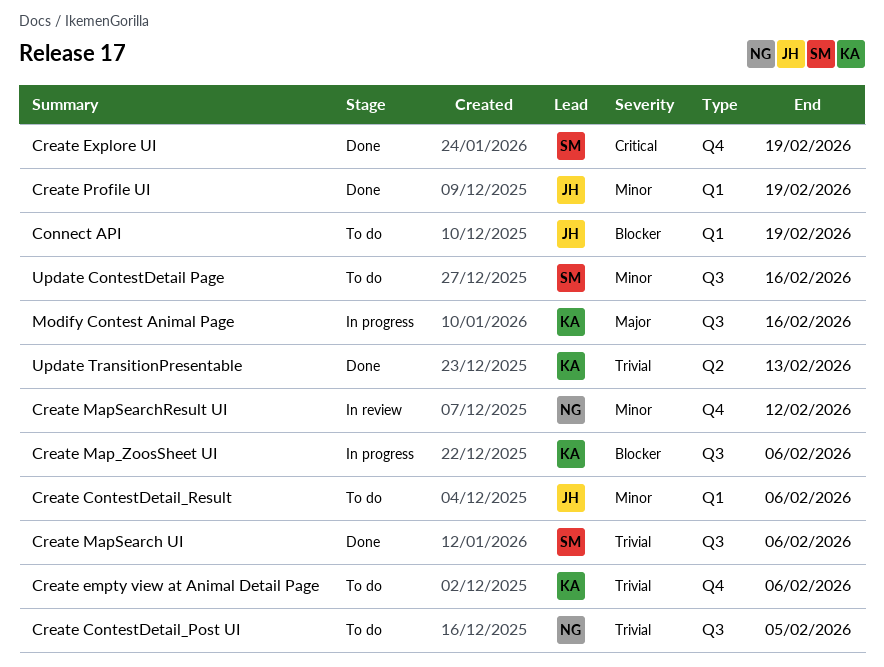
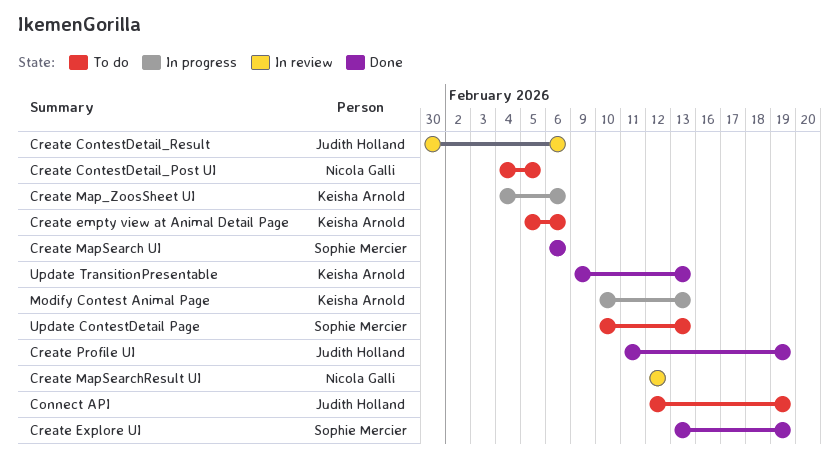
Create ContestDetail_Result, status: To do -> In review
Modify Contest Animal Page, due: Feb 16 -> Feb 13
Update ContestDetail Page, due: Feb 16 -> Feb 13

